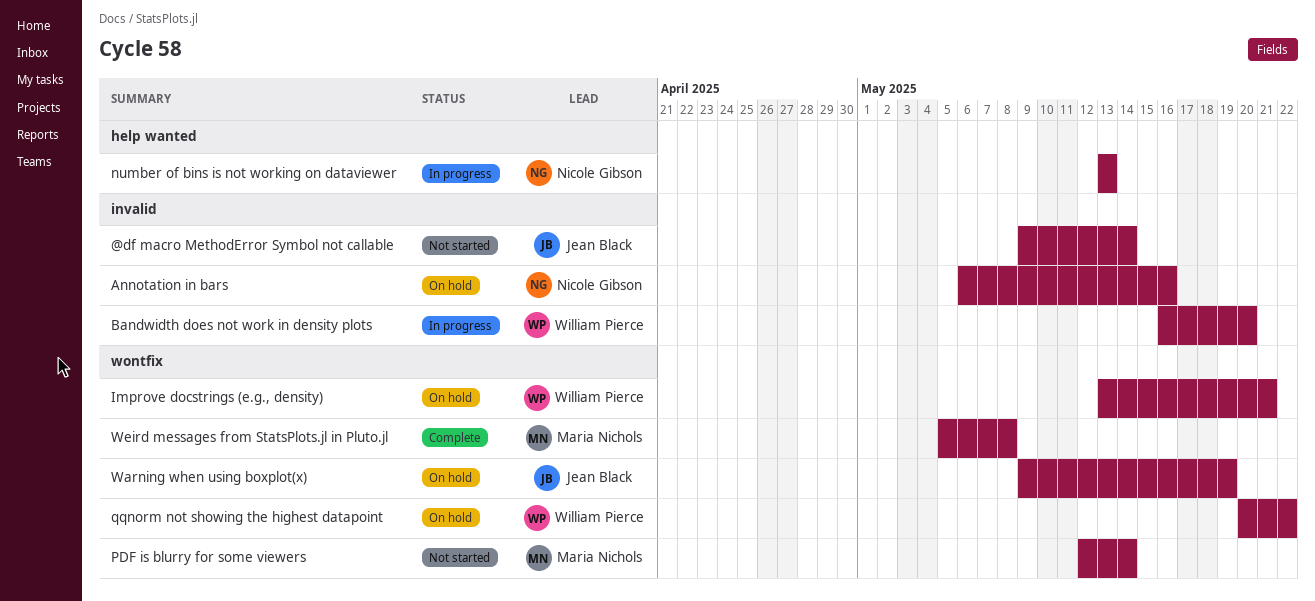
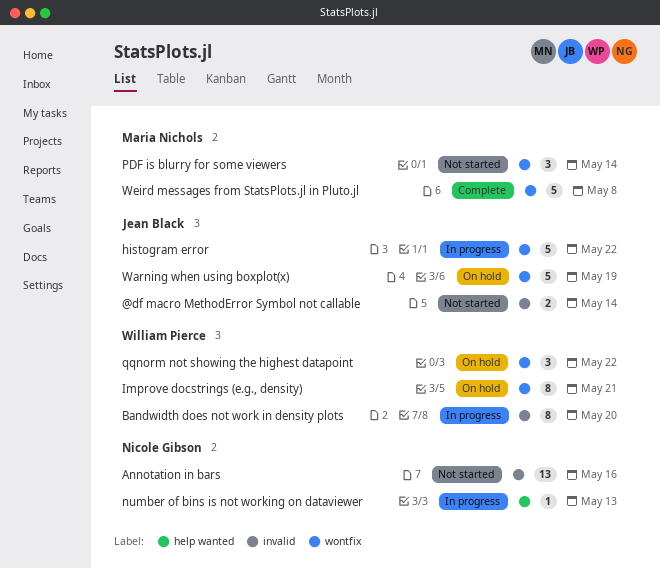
Annotation in bars, status: On hold -> Not started
histogram error: none -> present

